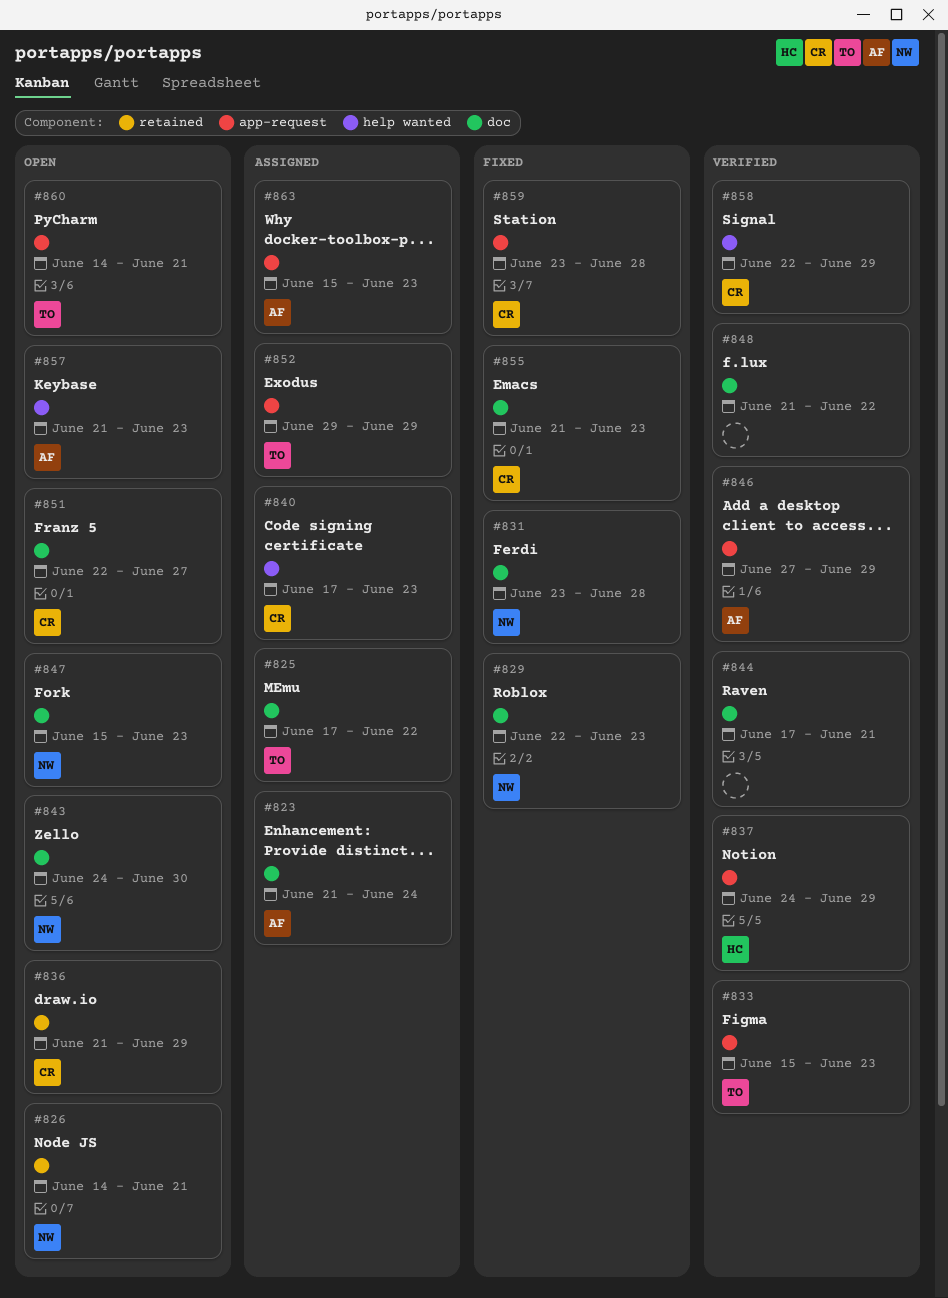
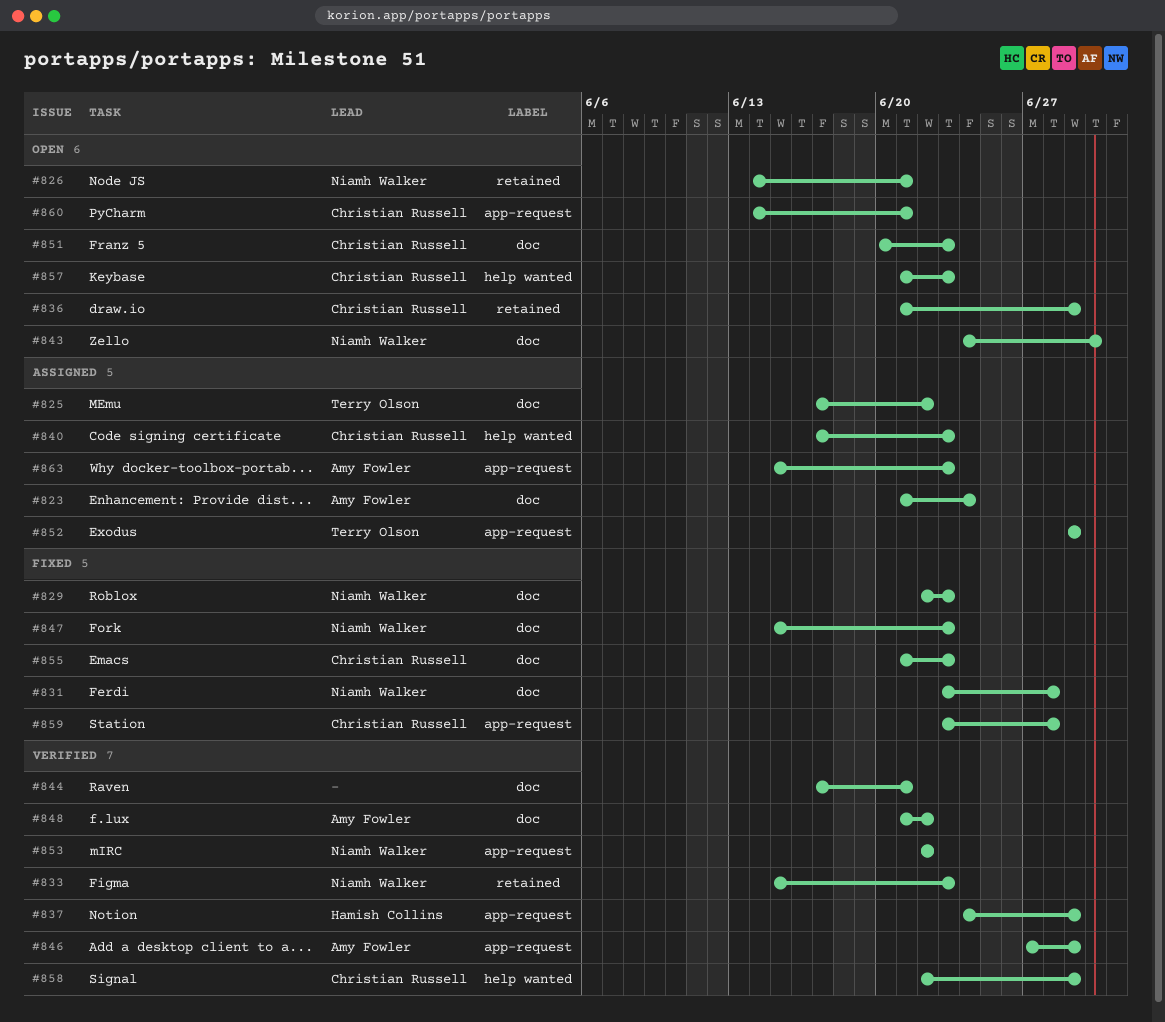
#833, owner: Terry Olson -> Niamh Walker
#833, label: app-request -> retained
#847, status: Open -> Fixed
#848, owner: none -> Amy Fowler
#851, start: Jun 22 -> Jun 20
#851, due: Jun 27 -> Jun 23
#853: none -> present
#857, owner: Amy Fowler -> Christian Russell
#860, owner: Terry Olson -> Christian Russell

